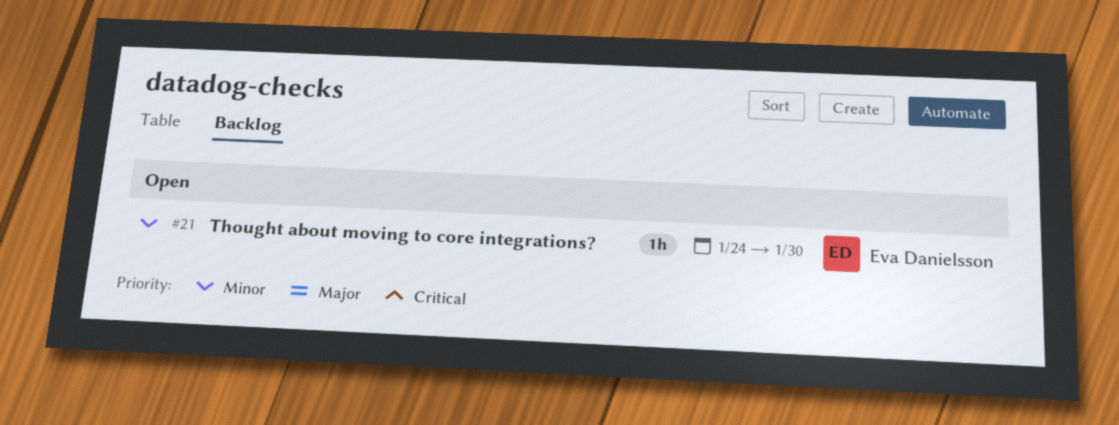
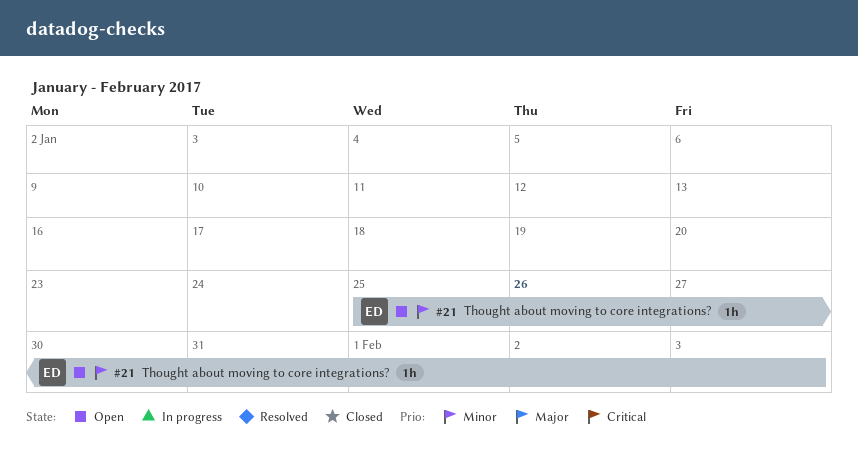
#21, start: Jan 24 -> Jan 25
#21, due: Jan 30 -> Feb 3

